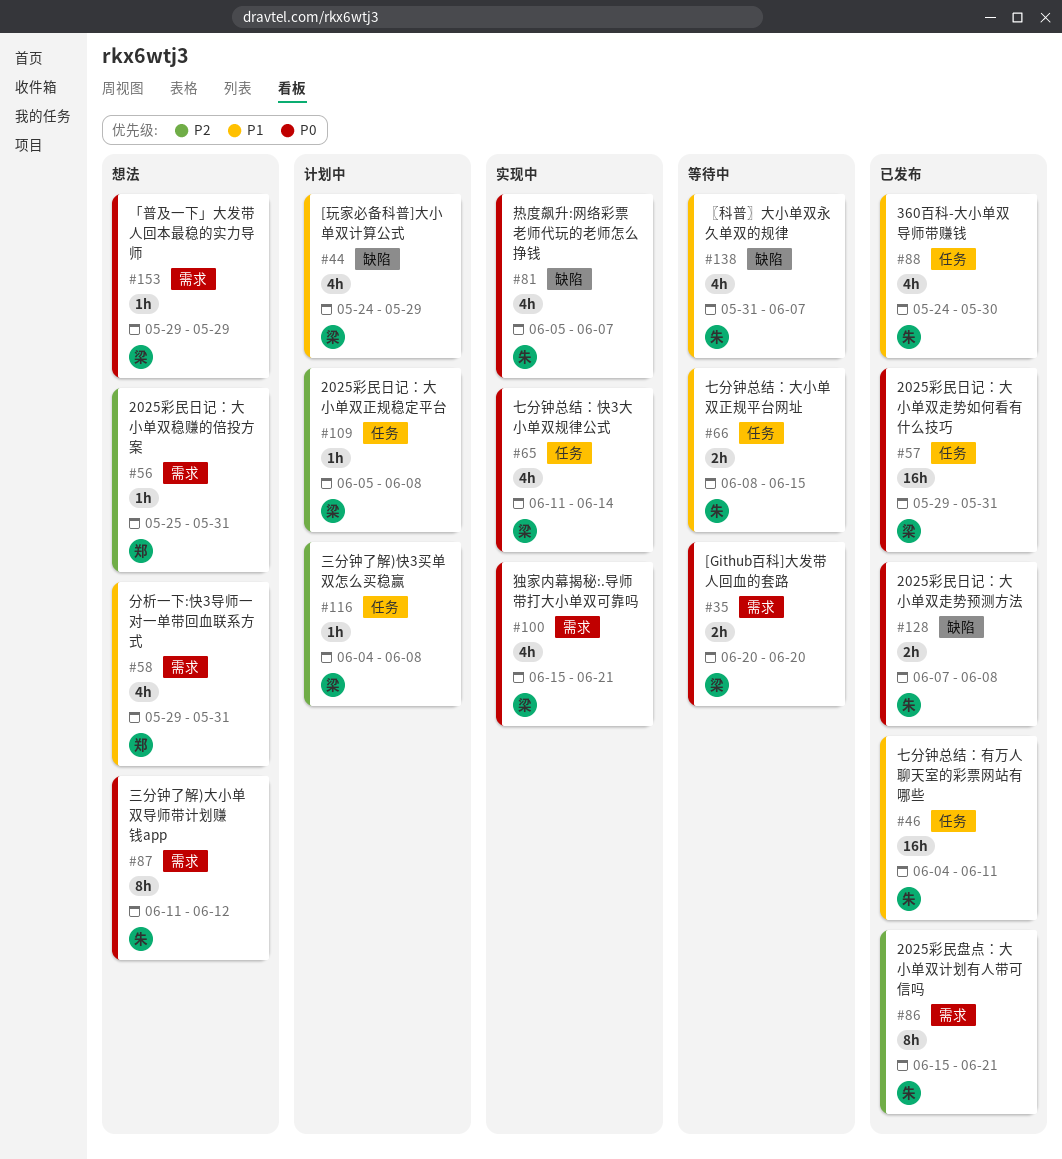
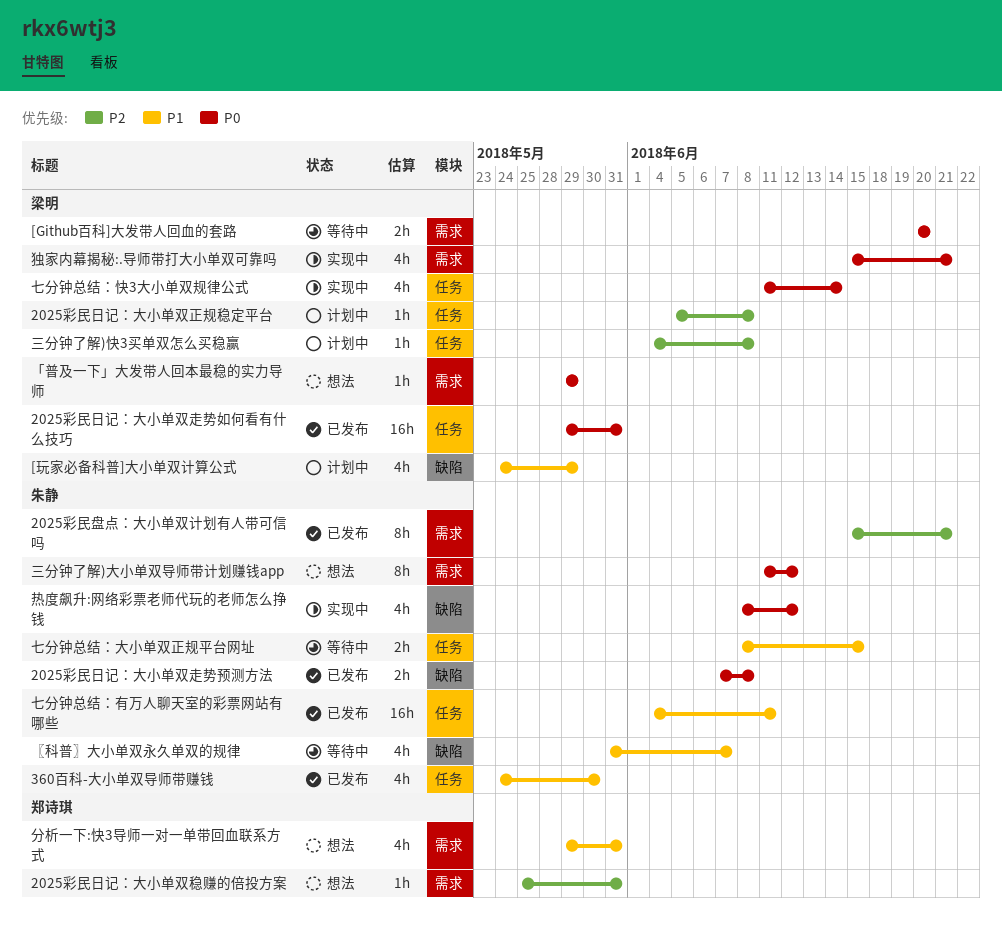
热度飙升:网络彩票老师代玩的老师怎么挣钱, start: Jun 5 -> Jun 8
热度飙升:网络彩票老师代玩的老师怎么挣钱, due: Jun 7 -> Jun 12

